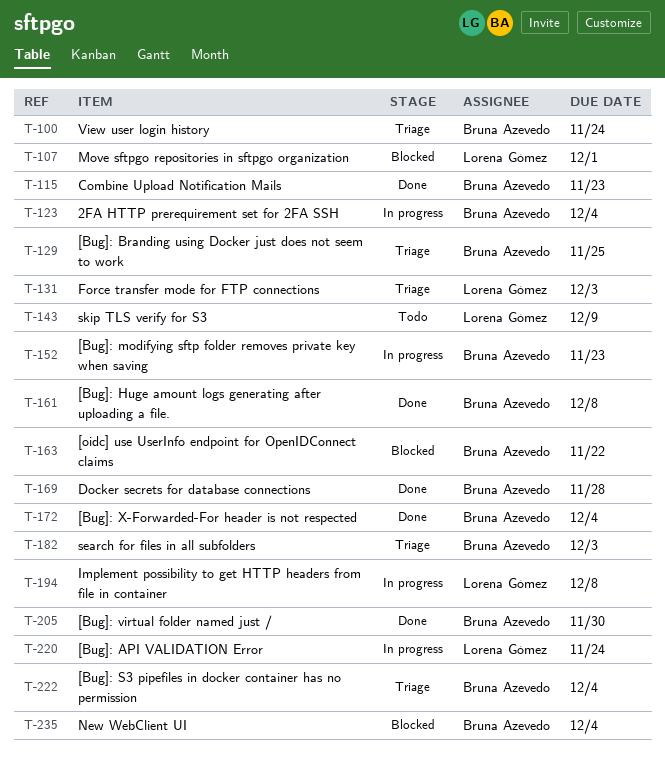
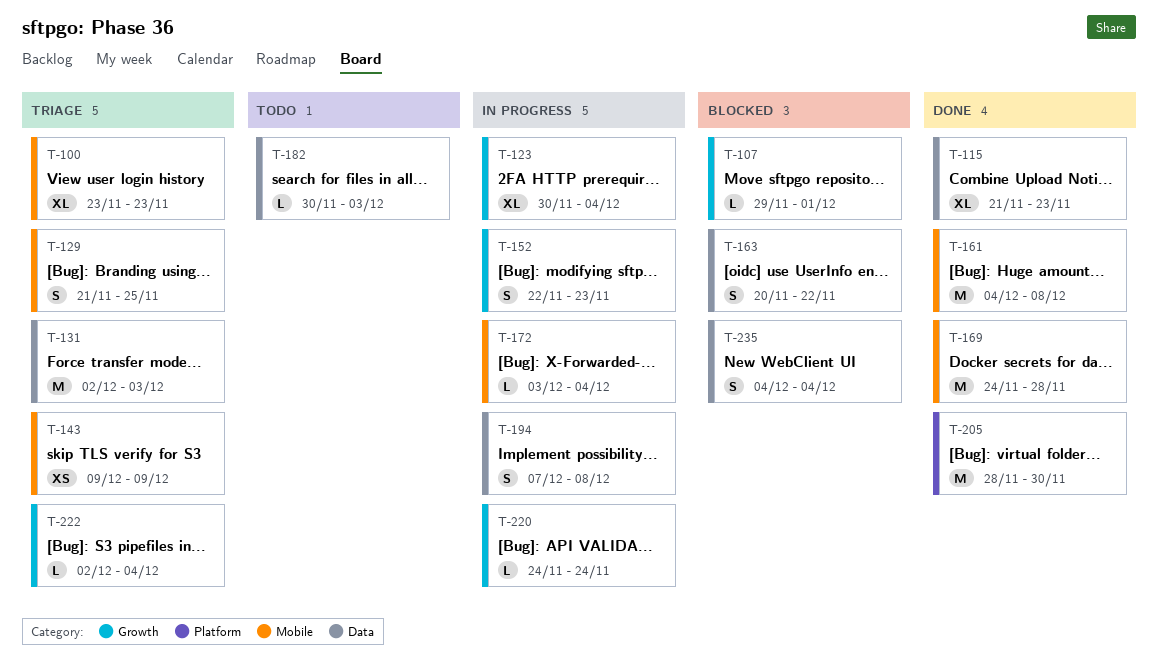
T-100, due: Nov 24 -> Nov 23
T-143, status: Todo -> Triage
T-172, status: Done -> In progress
T-182, status: Triage -> Todo

